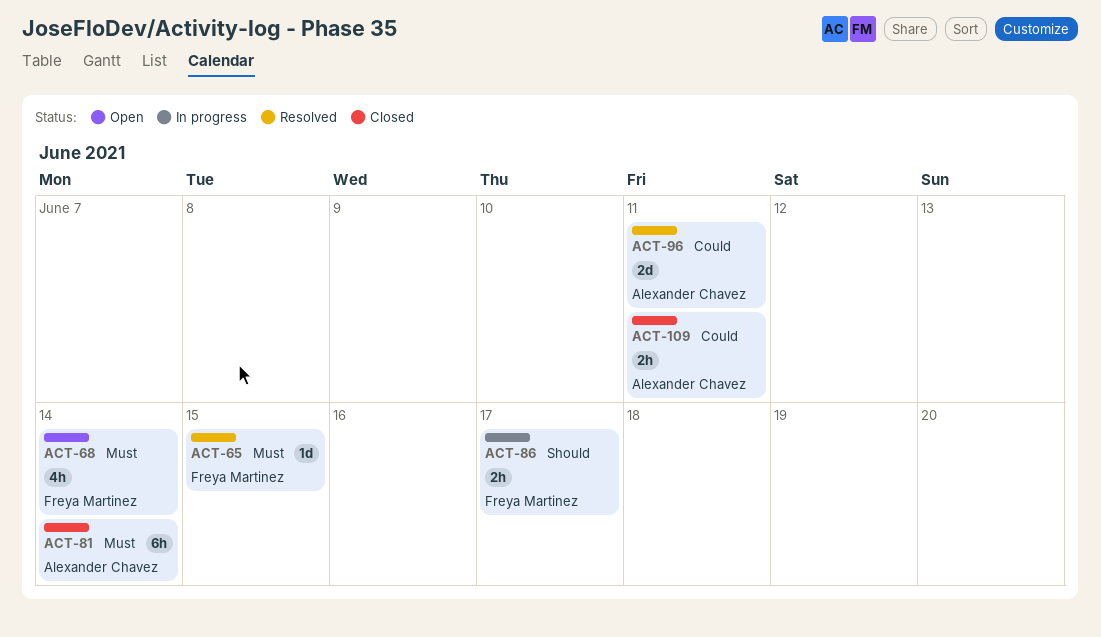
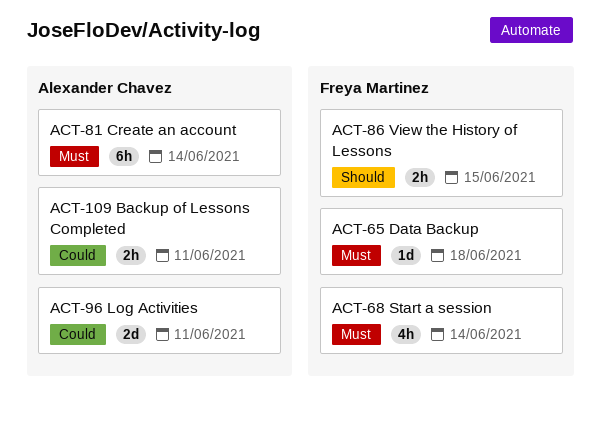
ACT-65, due: Jun 15 -> Jun 18
ACT-86, due: Jun 17 -> Jun 15

